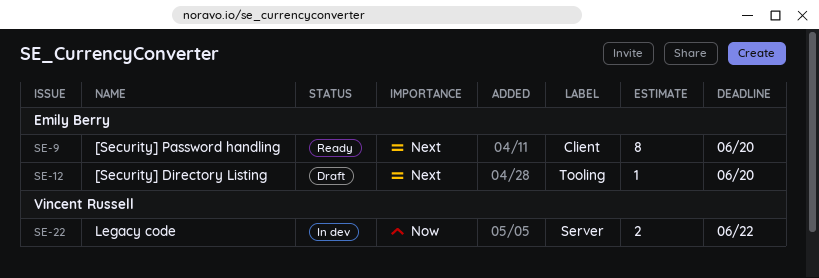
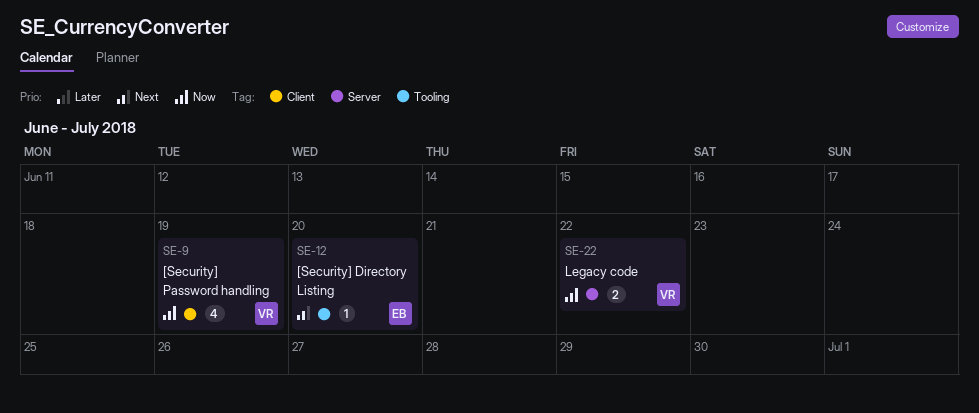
SE-9, owner: Emily Berry -> Vincent Russell
SE-9, priority: Next -> Now
SE-9, estimate: 8 -> 4
SE-9, due: Jun 20 -> Jun 19

